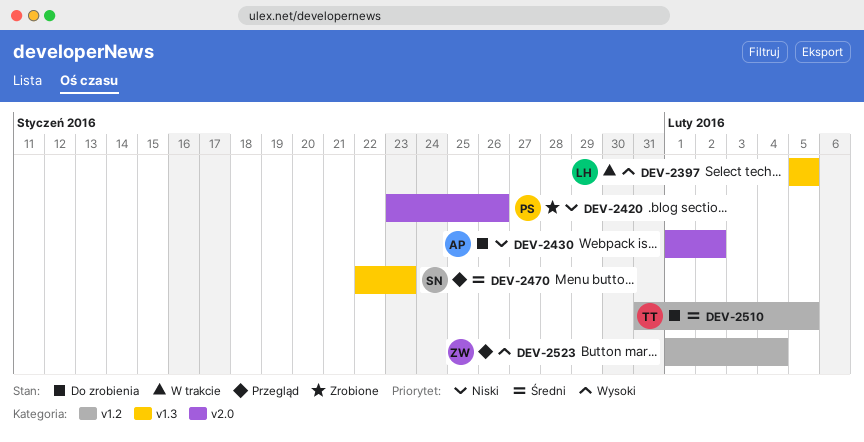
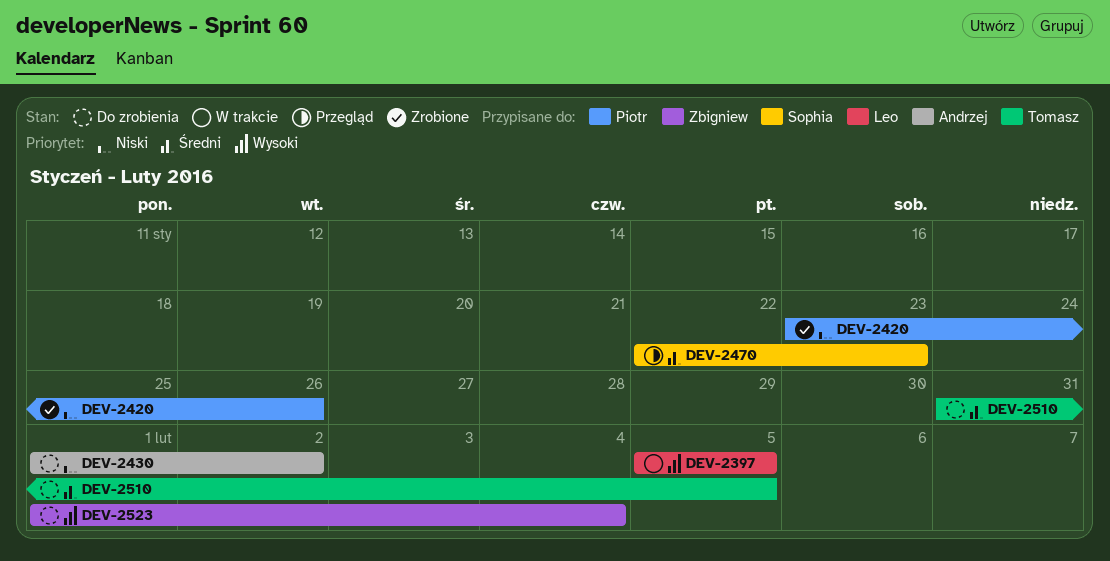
DEV-2523, status: Przegląd -> Do zrobienia

